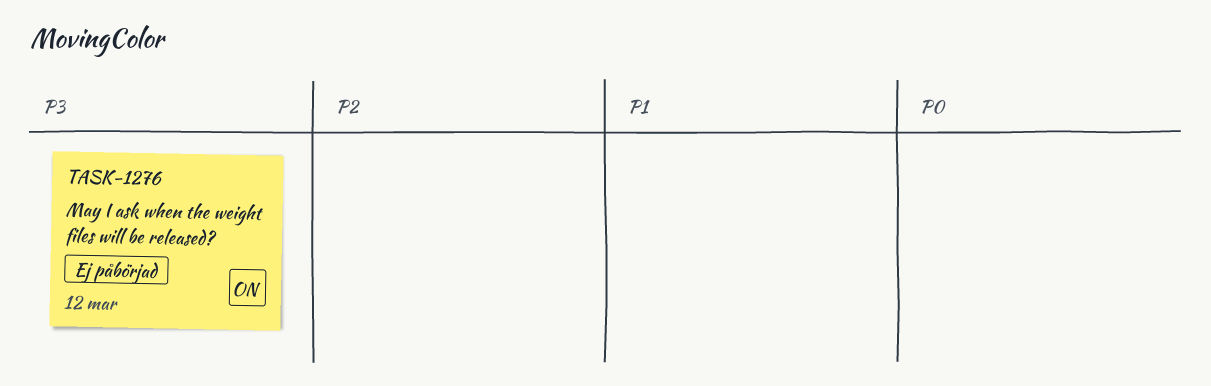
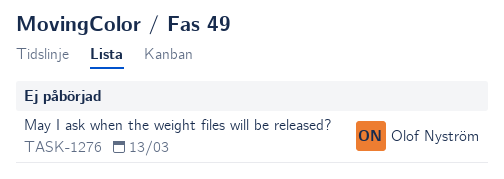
TASK-1276, due: Mar 12 -> Mar 13

